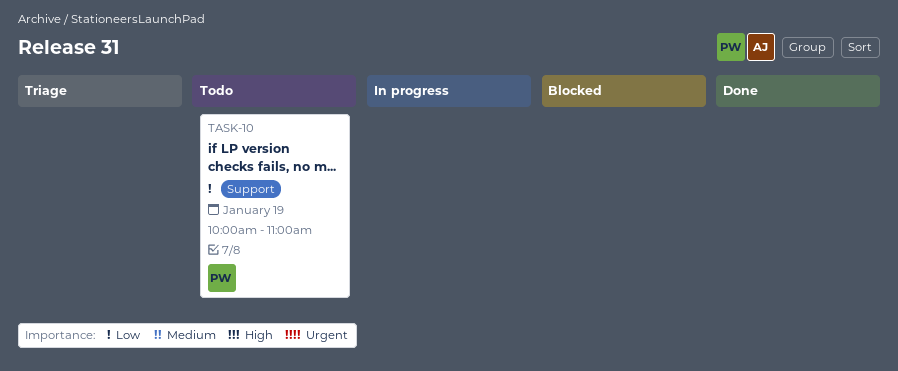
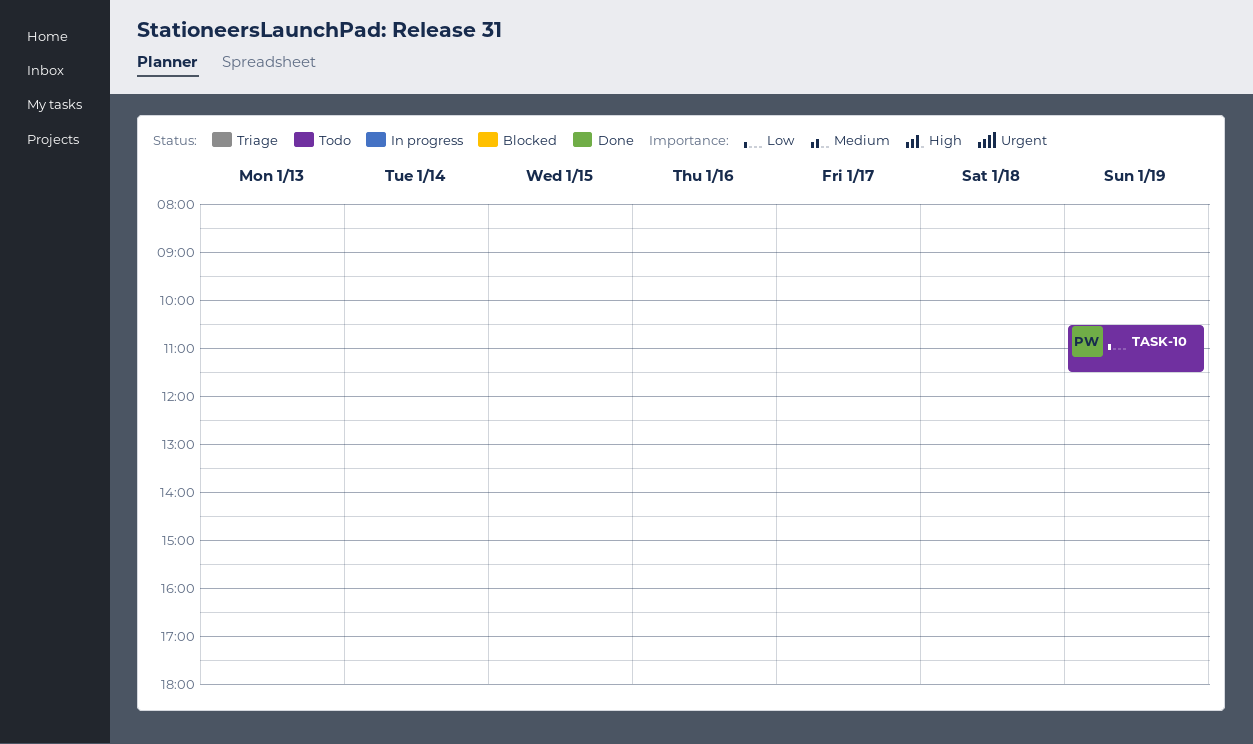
TASK-10, begins: 10:00 -> 10:30
TASK-10, ends: 11:00 -> 11:30

